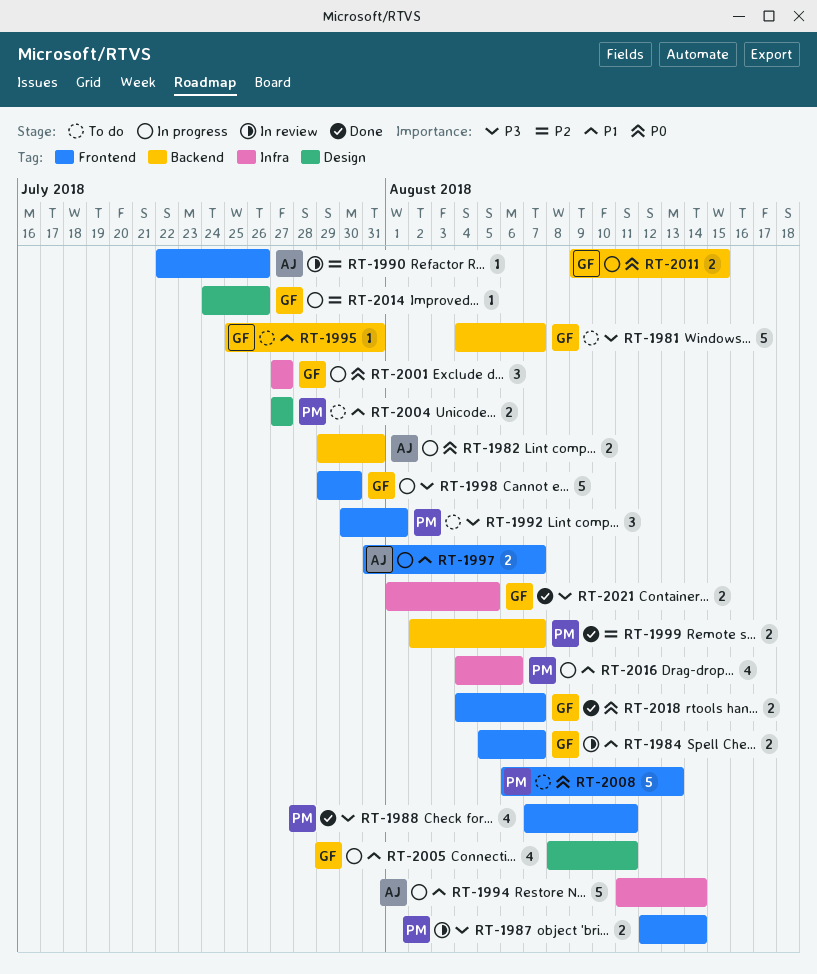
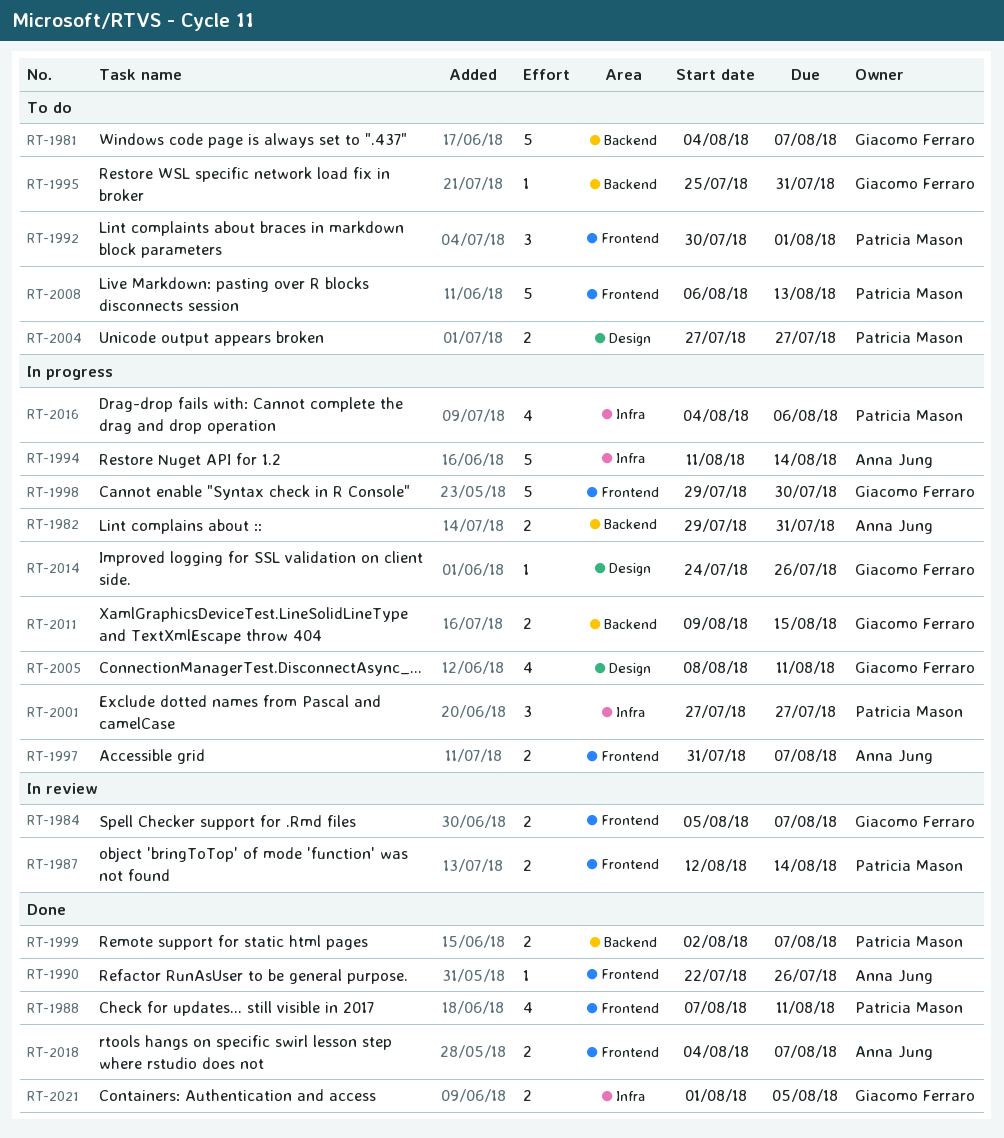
RT-1990, status: In review -> Done
RT-2001, owner: Giacomo Ferraro -> Patricia Mason
RT-2018, owner: Giacomo Ferraro -> Anna Jung

